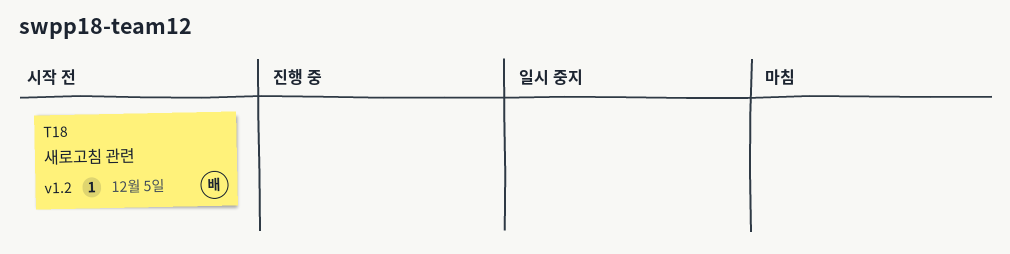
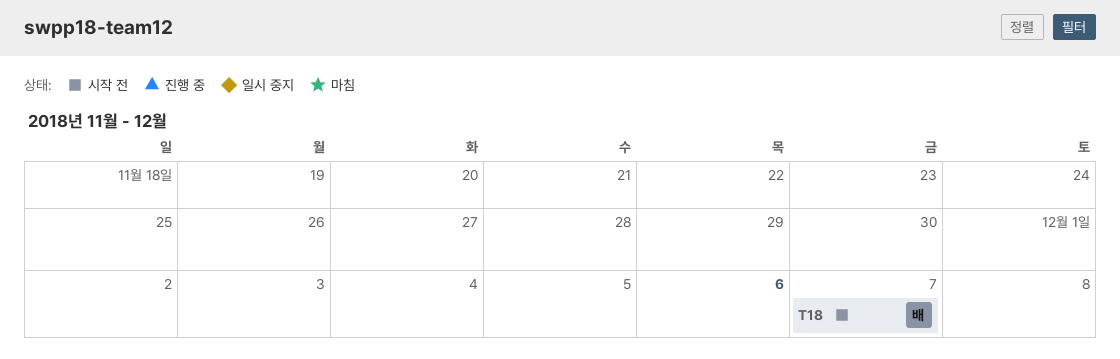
T18, due: Dec 5 -> Dec 7

